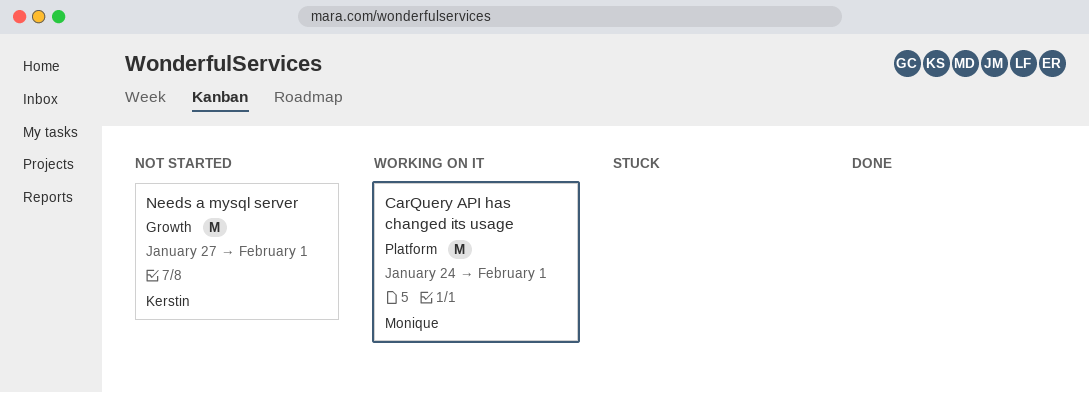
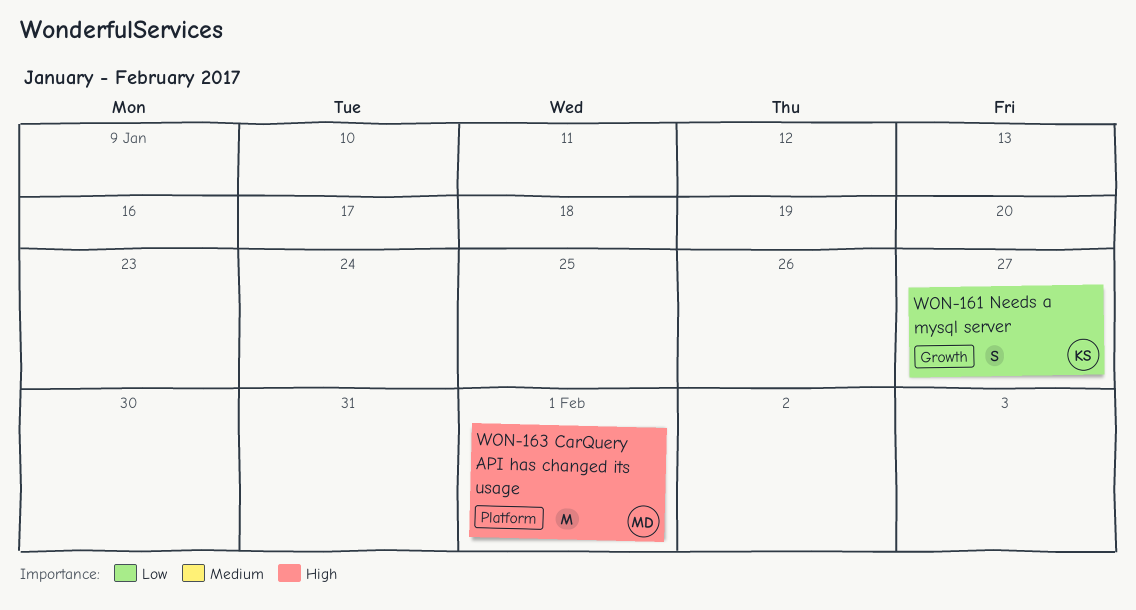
Needs a mysql server, estimate: M -> S
Needs a mysql server, due: Feb 1 -> Jan 27

